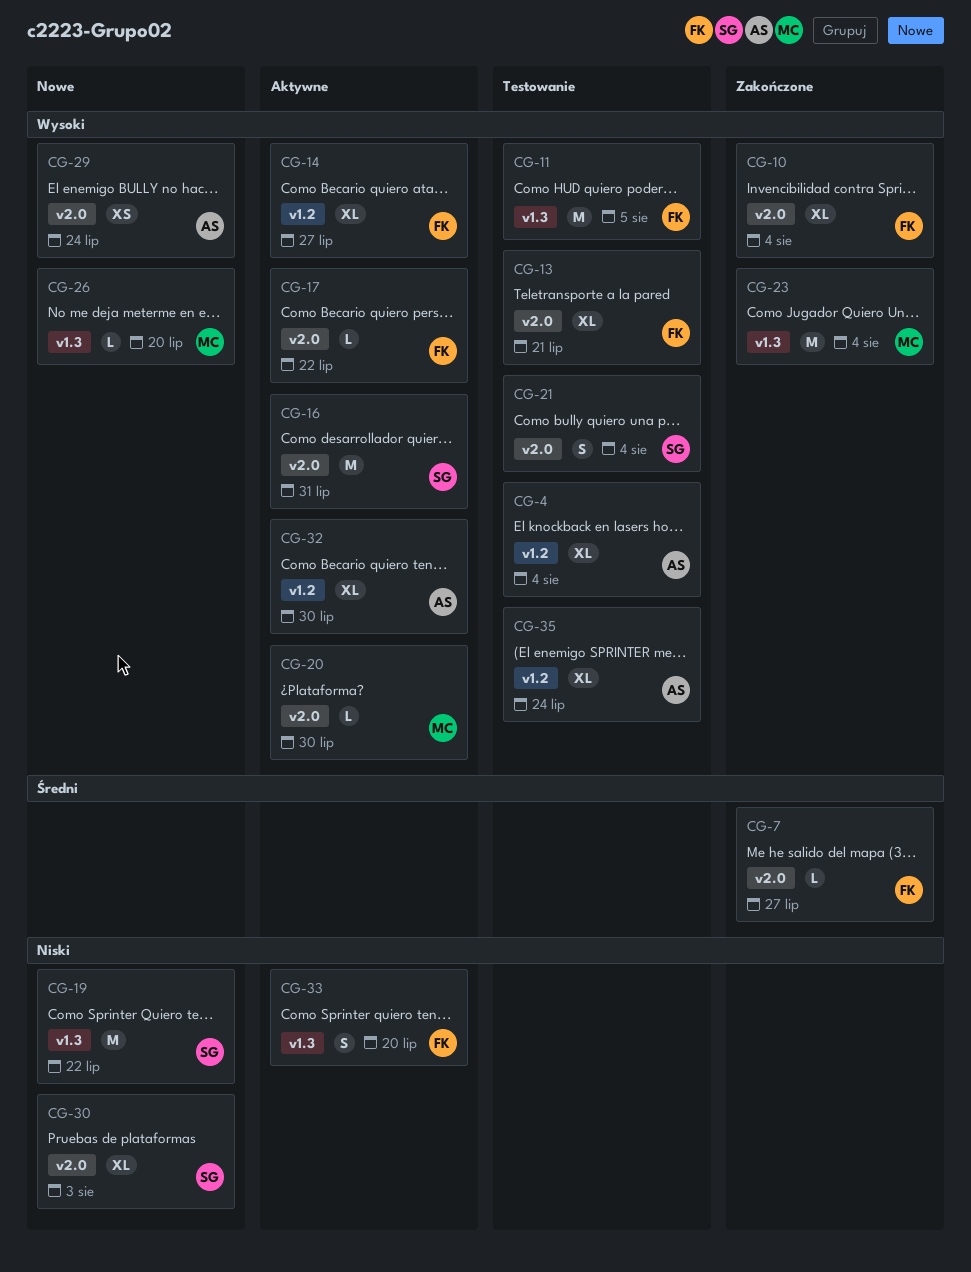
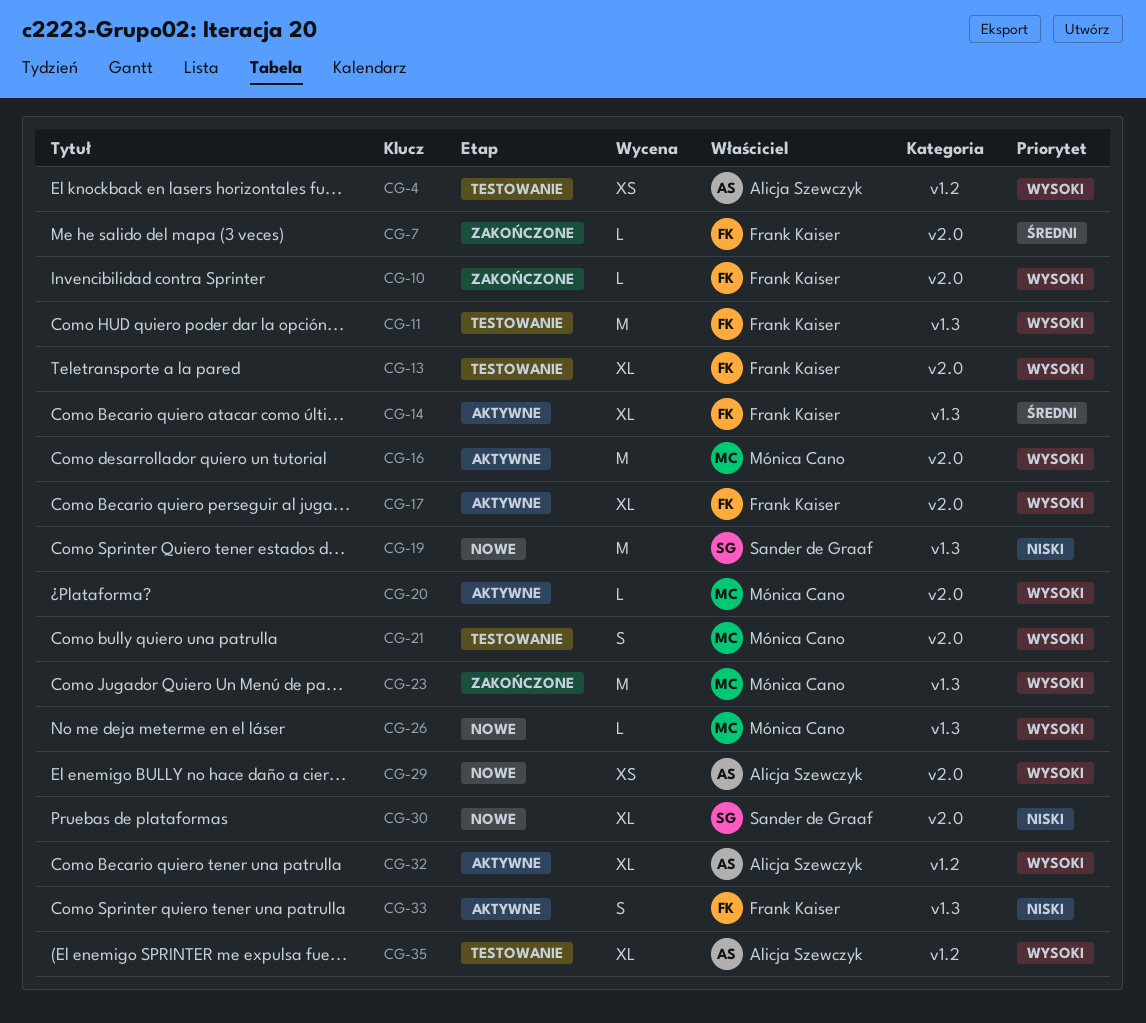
CG-4, estimate: XL -> XS
CG-10, estimate: XL -> L
CG-14, priority: Wysoki -> Średni
CG-14, label: v1.2 -> v1.3
CG-16, owner: Sander de Graaf -> Mónica Cano
CG-17, estimate: L -> XL
CG-21, owner: Sander de Graaf -> Mónica Cano

